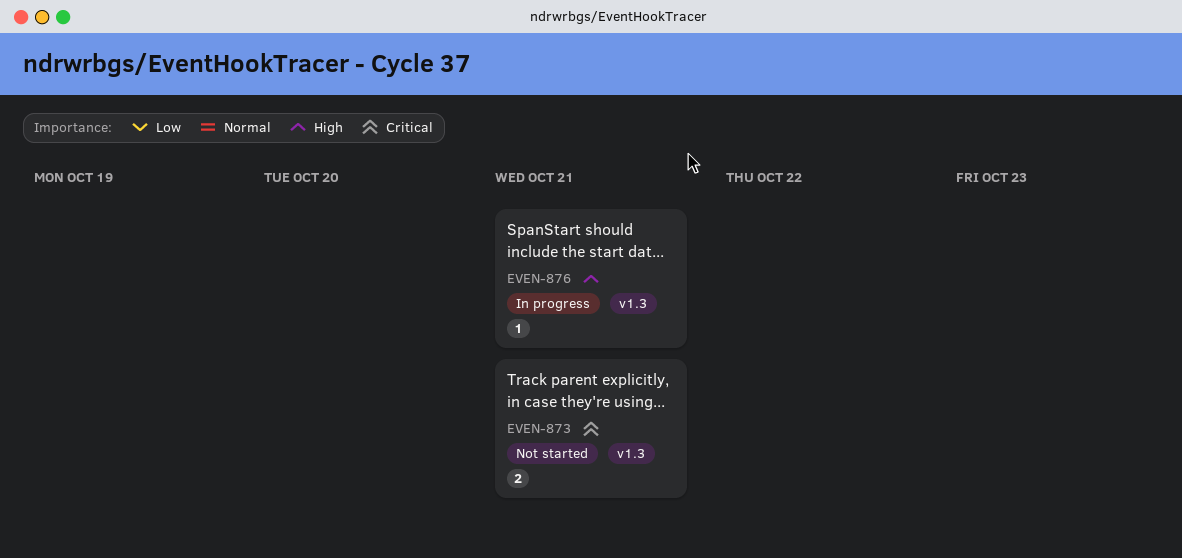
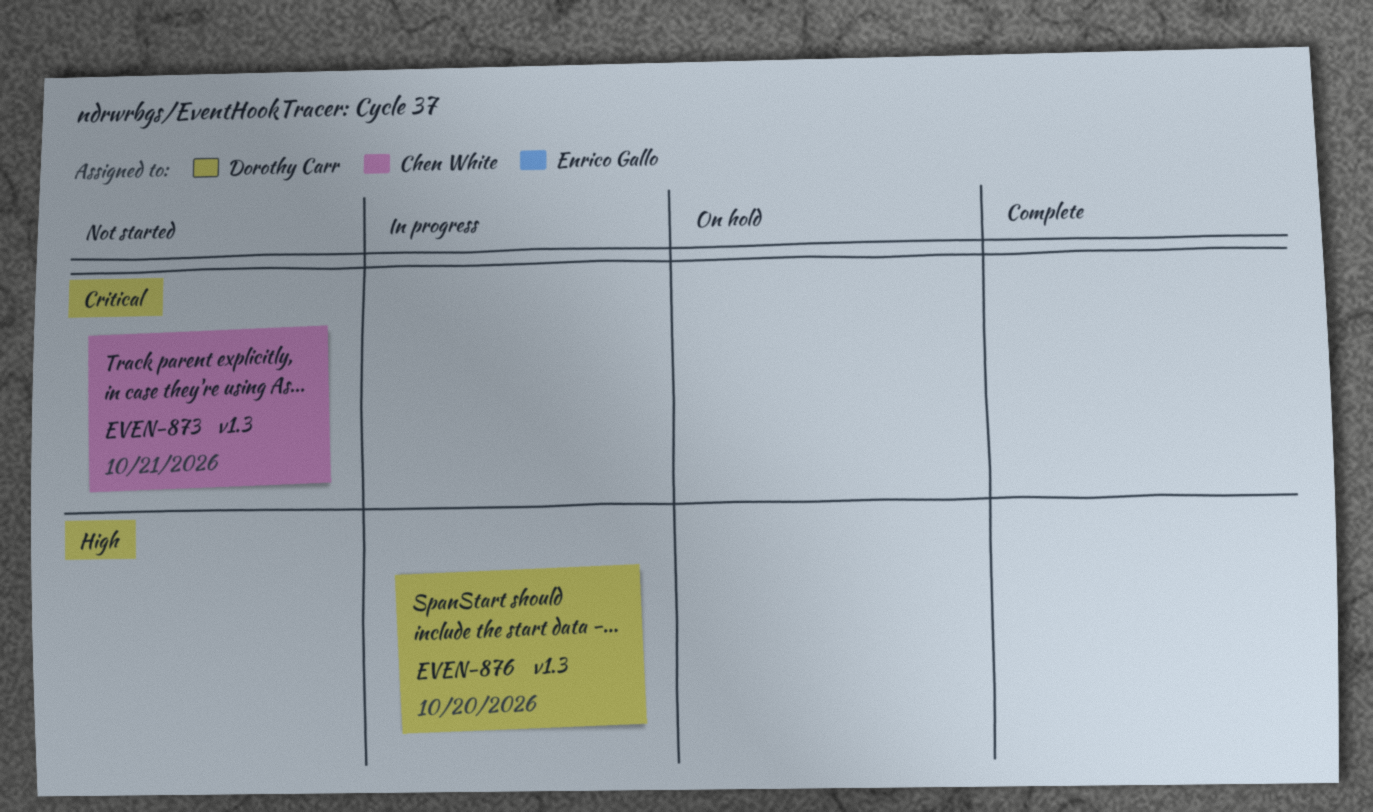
EVEN-876, due: Oct 21 -> Oct 20

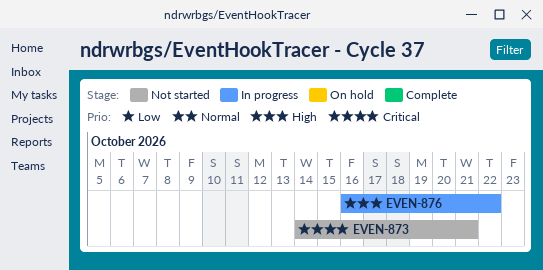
EVEN-876, due: Oct 20 -> Oct 22

